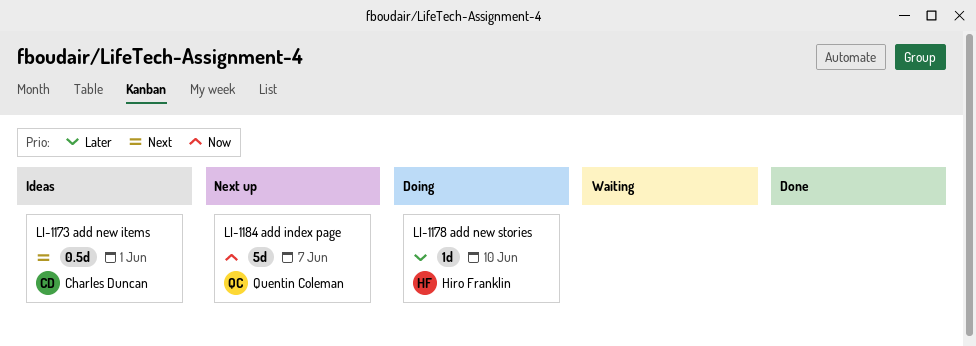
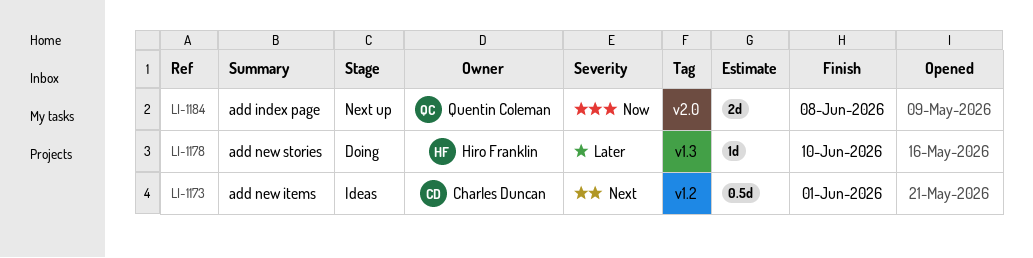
LI-1184, estimate: 5d -> 2d
LI-1184, due: Jun 7 -> Jun 8

